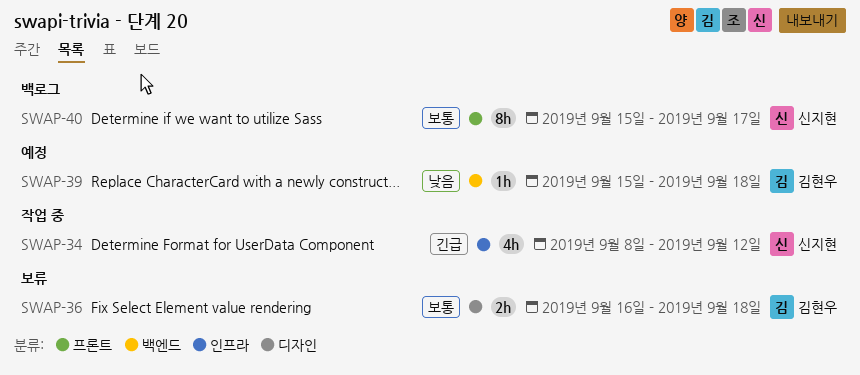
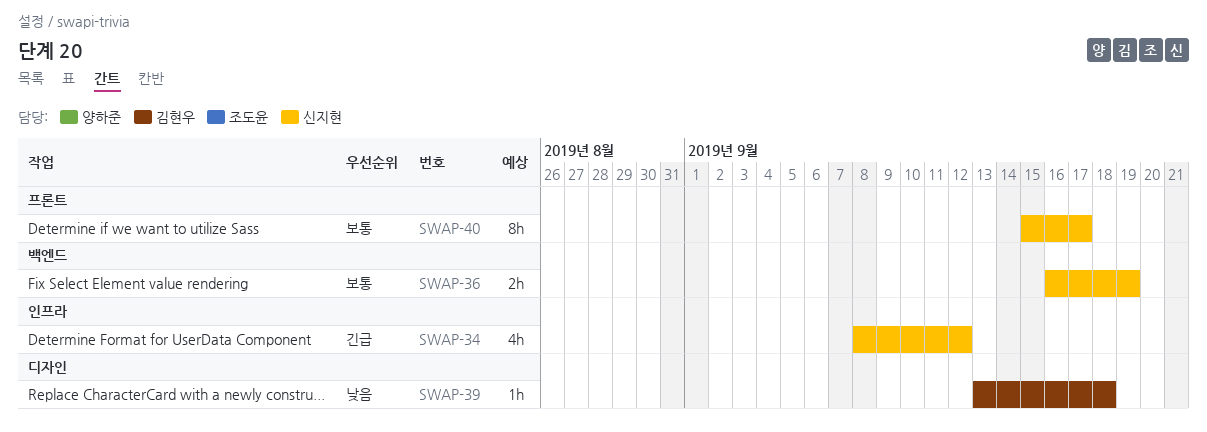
SWAP-36, owner: 김현우 -> 신지현
SWAP-36, label: 디자인 -> 백엔드
SWAP-36, due: Sep 18 -> Sep 19
SWAP-39, label: 백엔드 -> 디자인
SWAP-39, start: Sep 15 -> Sep 13

